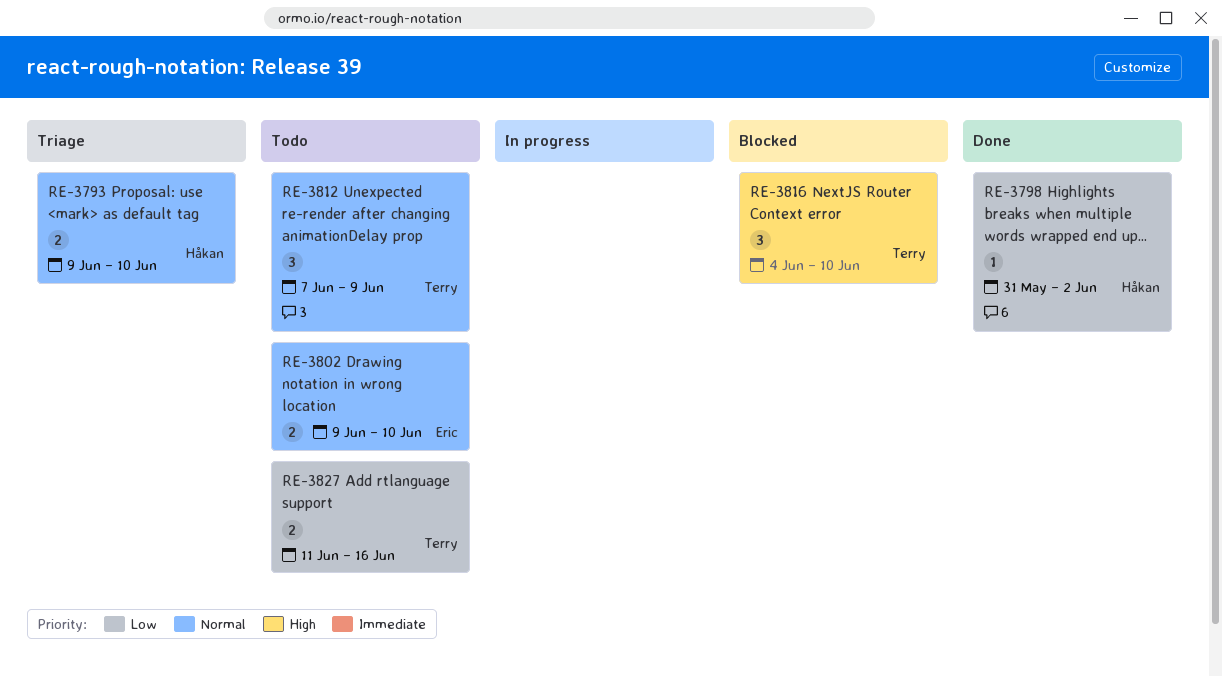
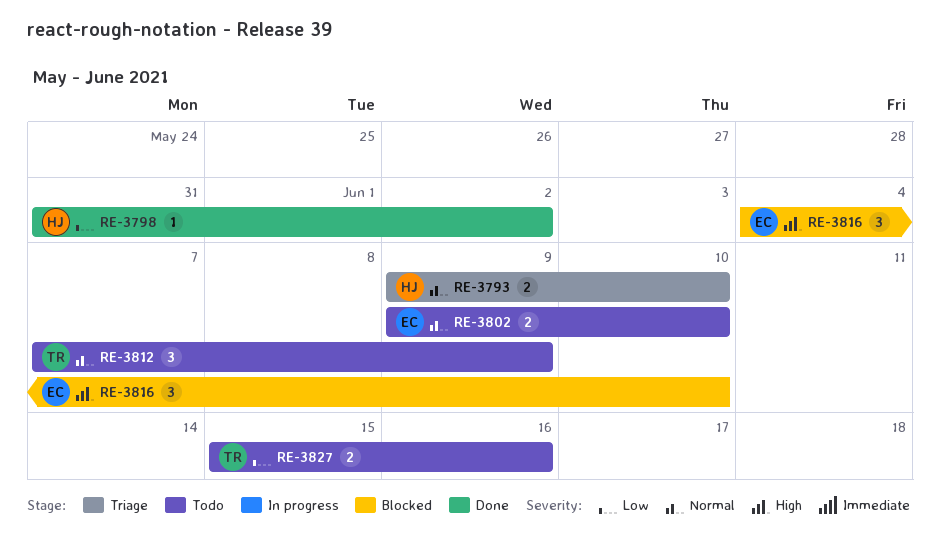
RE-3816, owner: Terry -> Eric
RE-3827, start: Jun 11 -> Jun 15

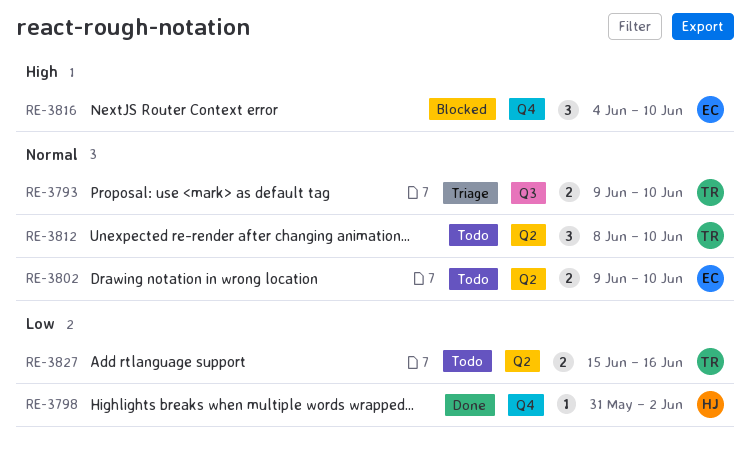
RE-3793, owner: HJ -> TR
RE-3812, start: Jun 7 -> Jun 8
RE-3812, due: Jun 9 -> Jun 10

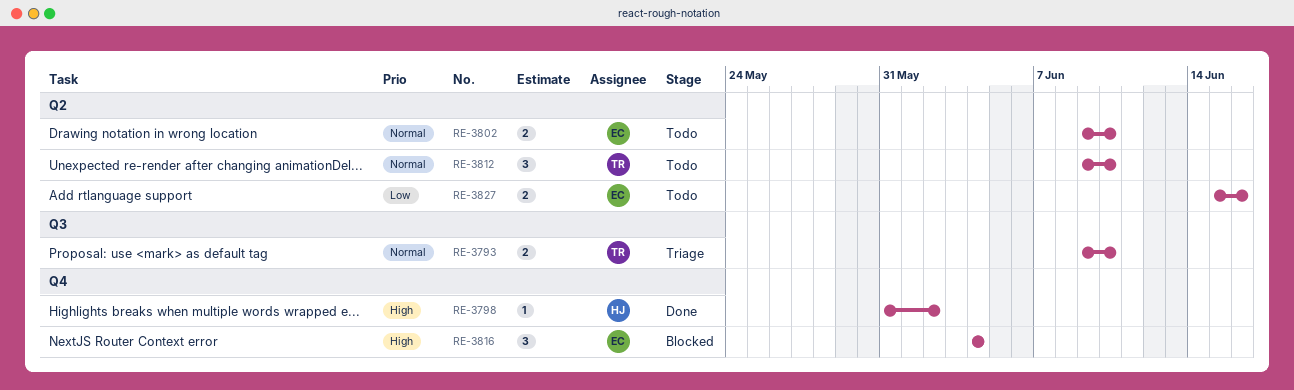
RE-3798, priority: Low -> High
RE-3812, start: Jun 8 -> Jun 9
RE-3816, due: Jun 10 -> Jun 4
RE-3827, owner: TR -> EC

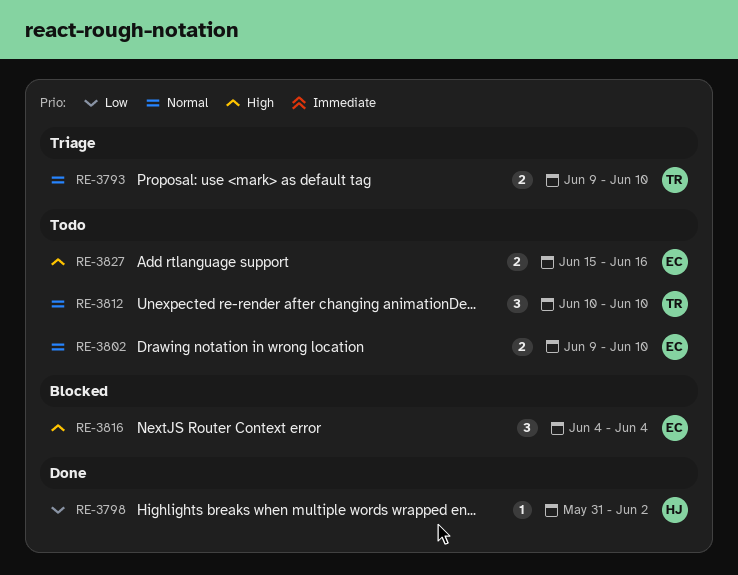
RE-3798, priority: High -> Low
RE-3812, start: Jun 9 -> Jun 10
RE-3827, priority: Low -> High

